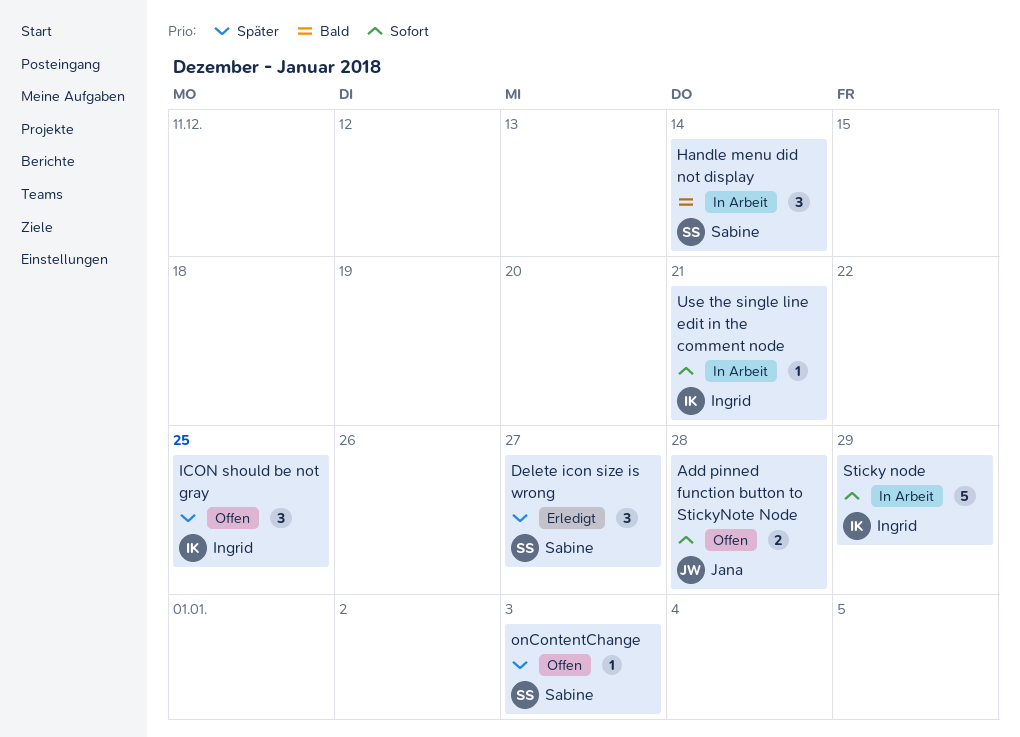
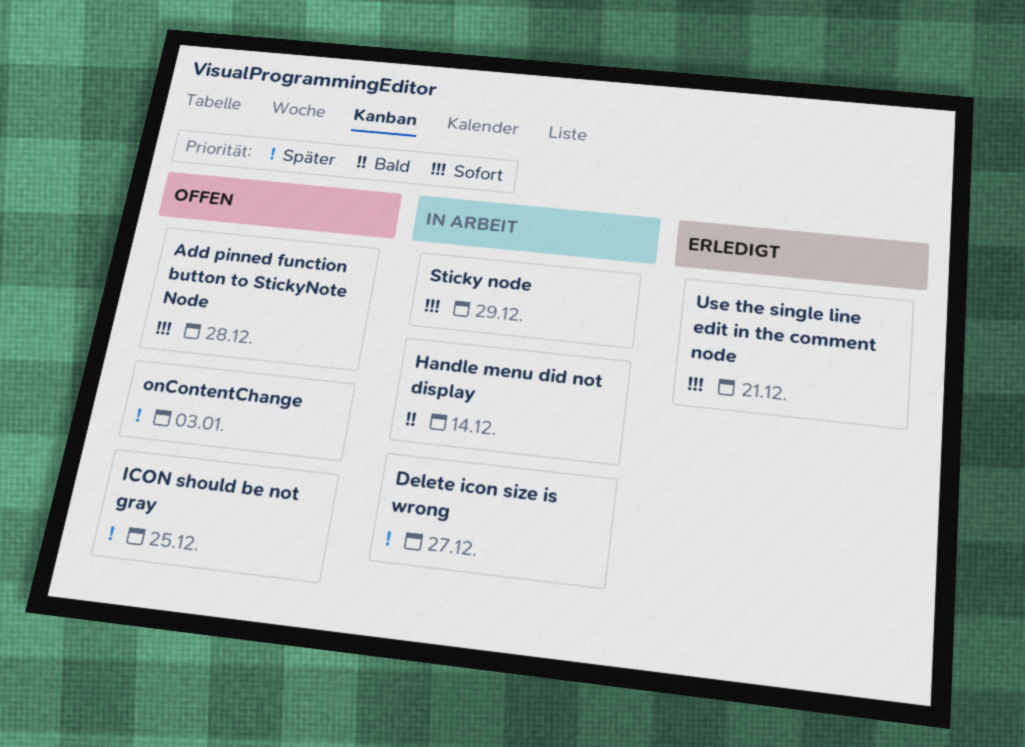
Delete icon size is wrong, status: Erledigt -> In Arbeit
Use the single line edit in the comment node, status: In Arbeit -> Erledigt

